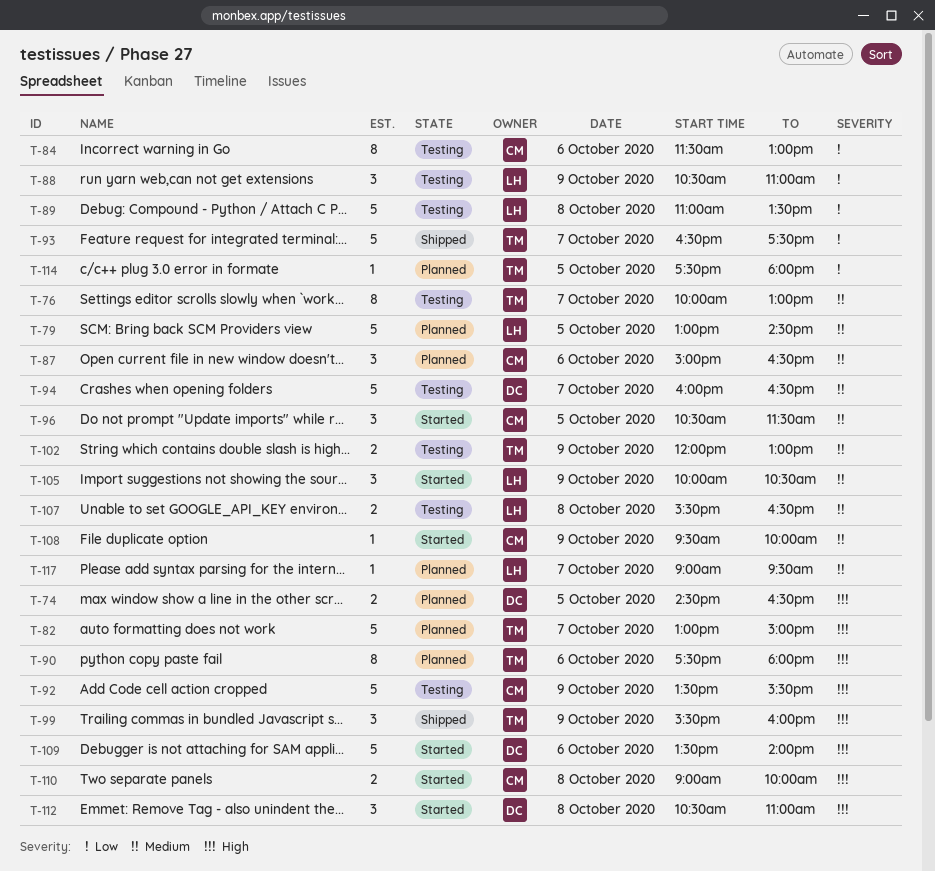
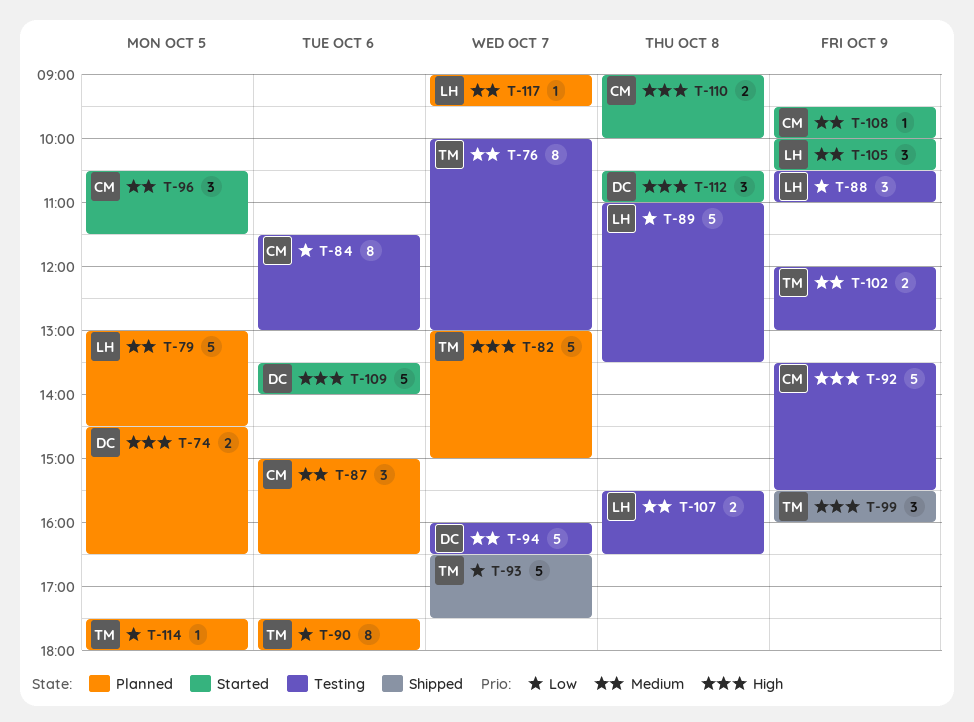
T-90, priority: High -> Low

